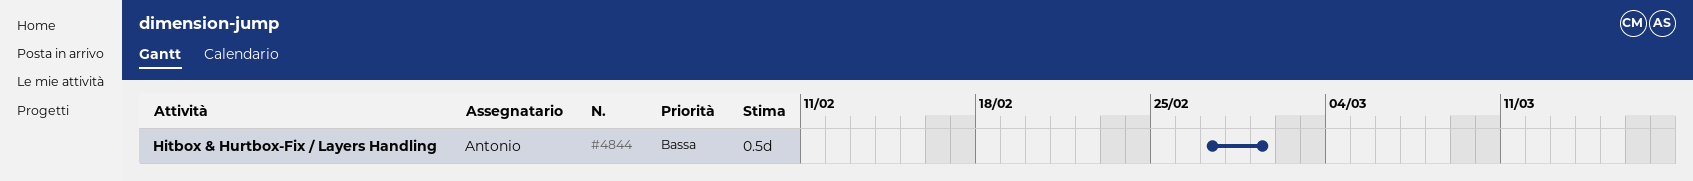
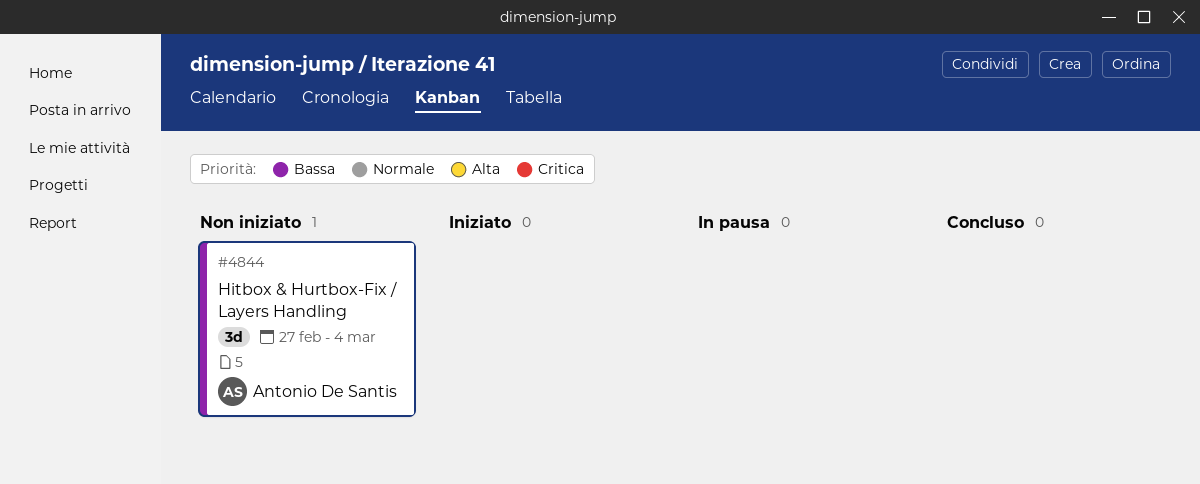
#4844, estimate: 0.5d -> 3d
#4844, due: Mar 1 -> Mar 4

